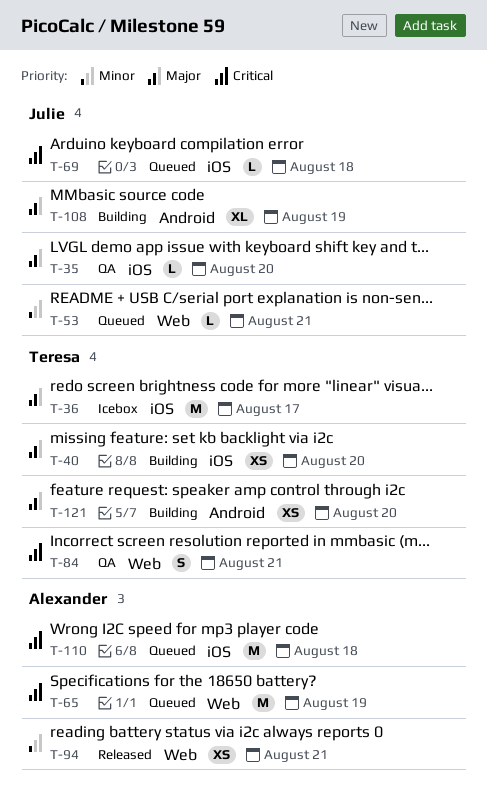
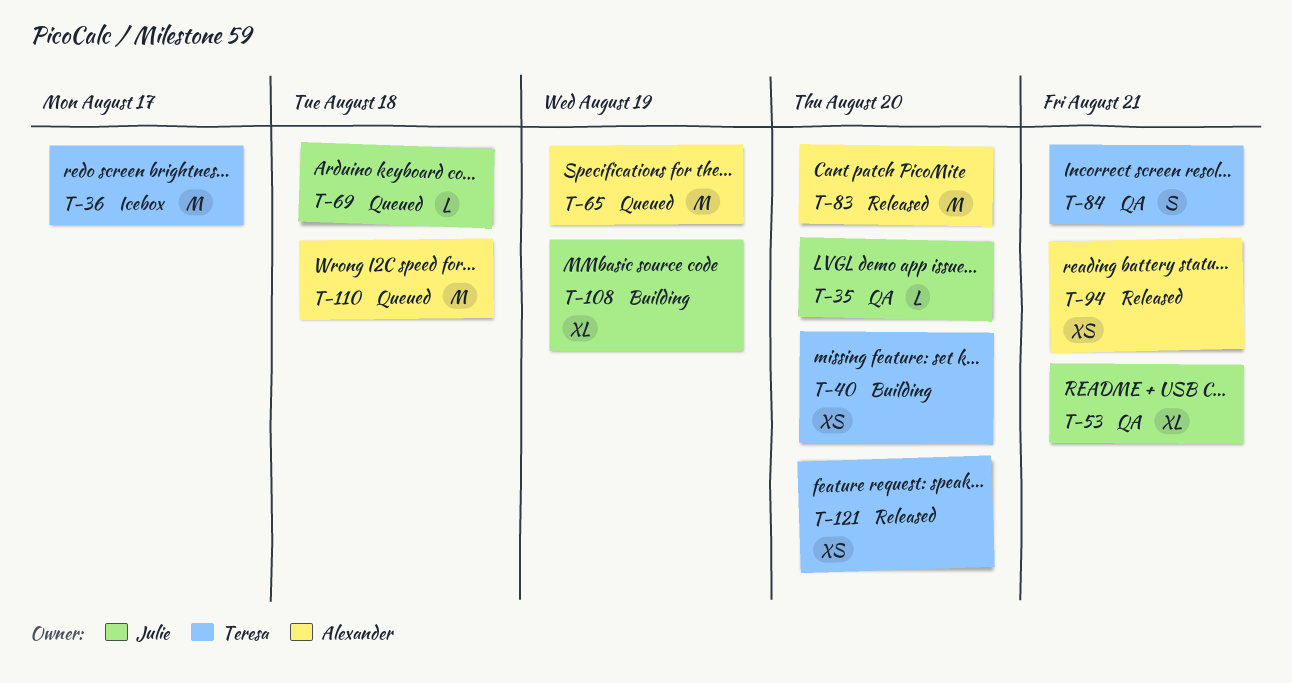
T-53, status: Queued -> QA
T-53, estimate: L -> XL
T-83: none -> present
T-121, status: Building -> Released

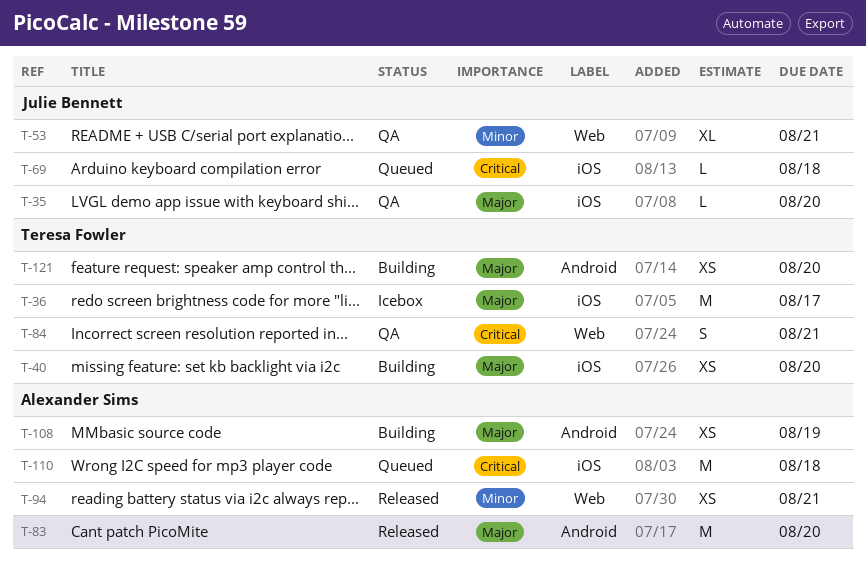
T-65: present -> none
T-108, owner: Julie Bennett -> Alexander Sims
T-108, estimate: XL -> XS
T-121, status: Released -> Building

